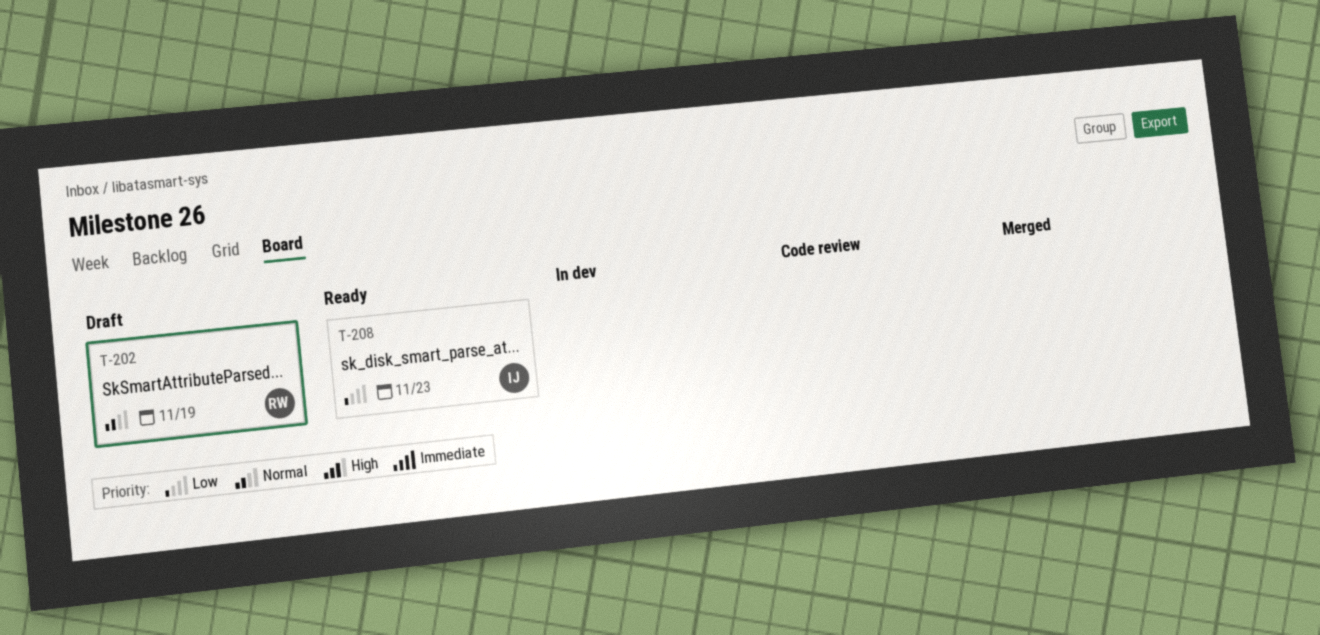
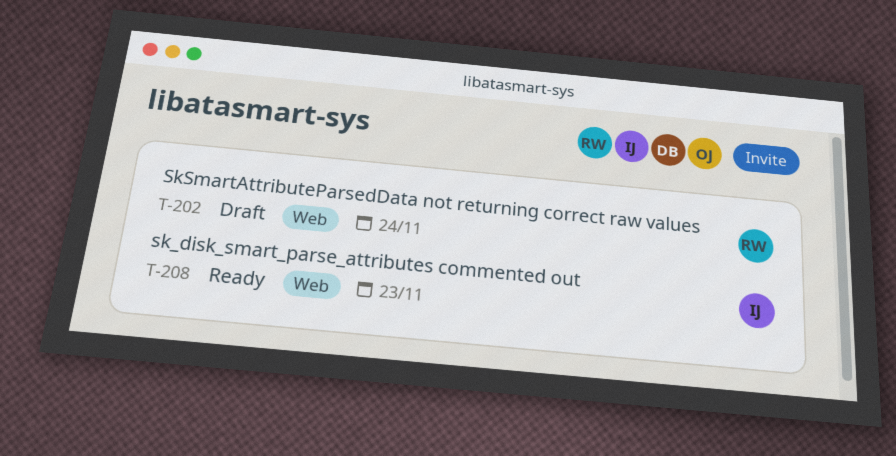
T-202, due: Nov 19 -> Nov 24

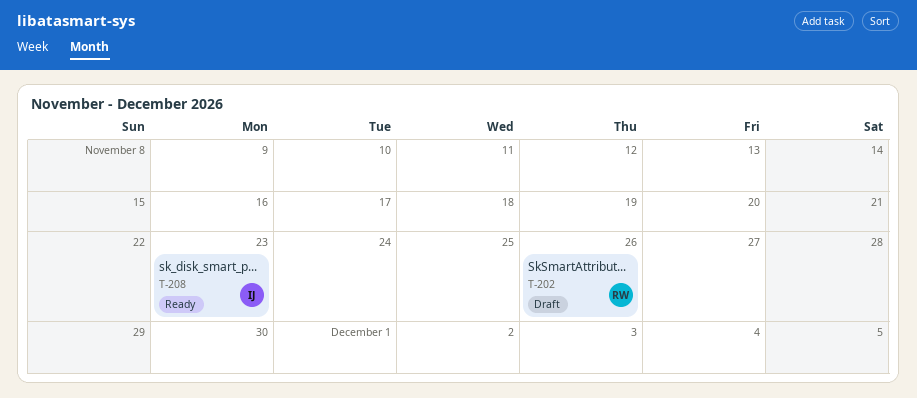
T-202, due: Nov 24 -> Nov 26

